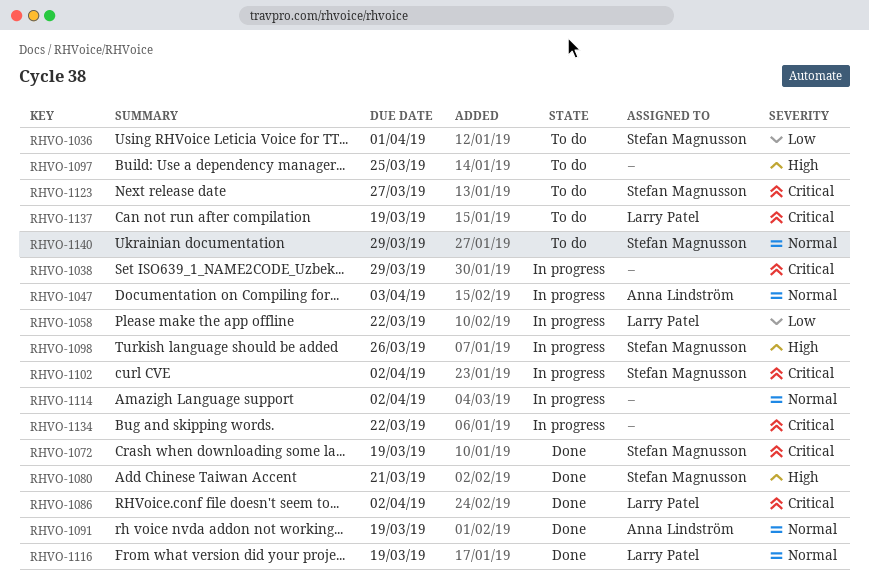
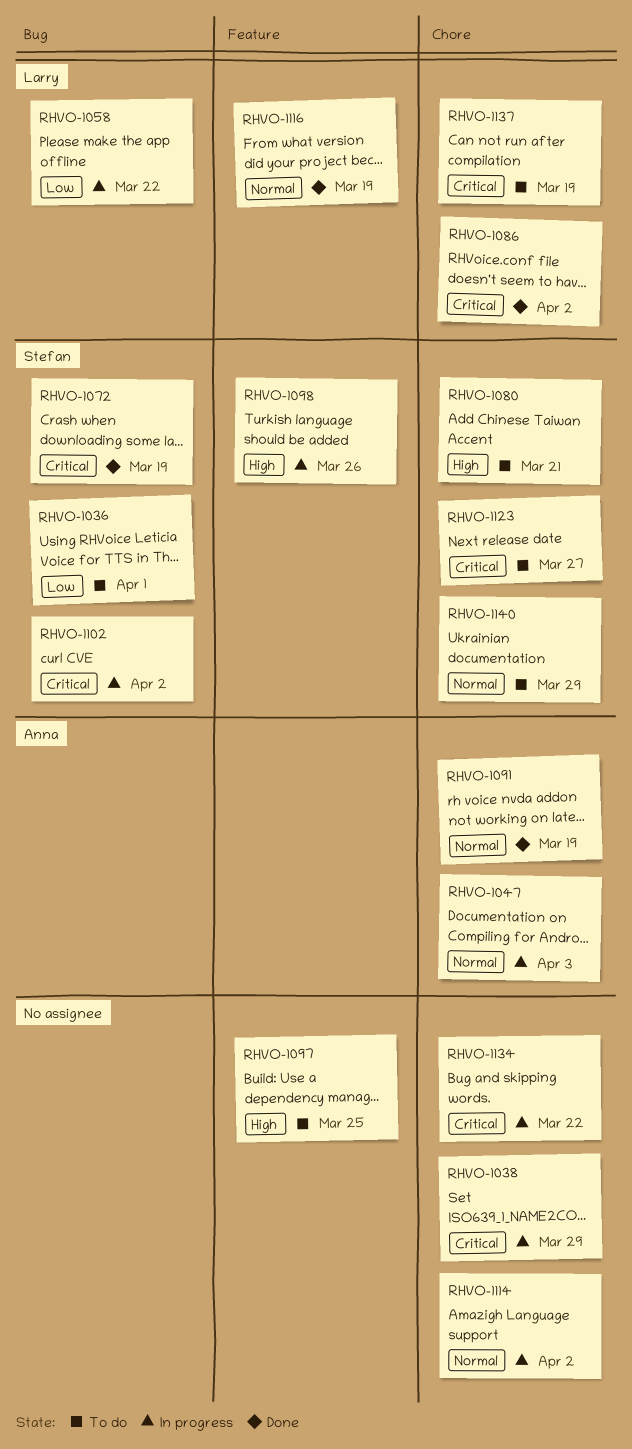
RHVO-1080, status: Done -> To do

